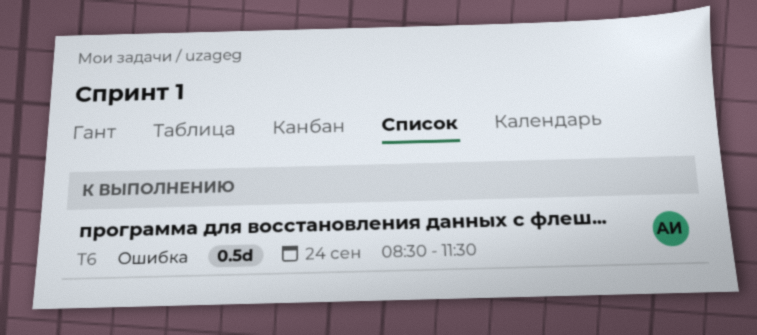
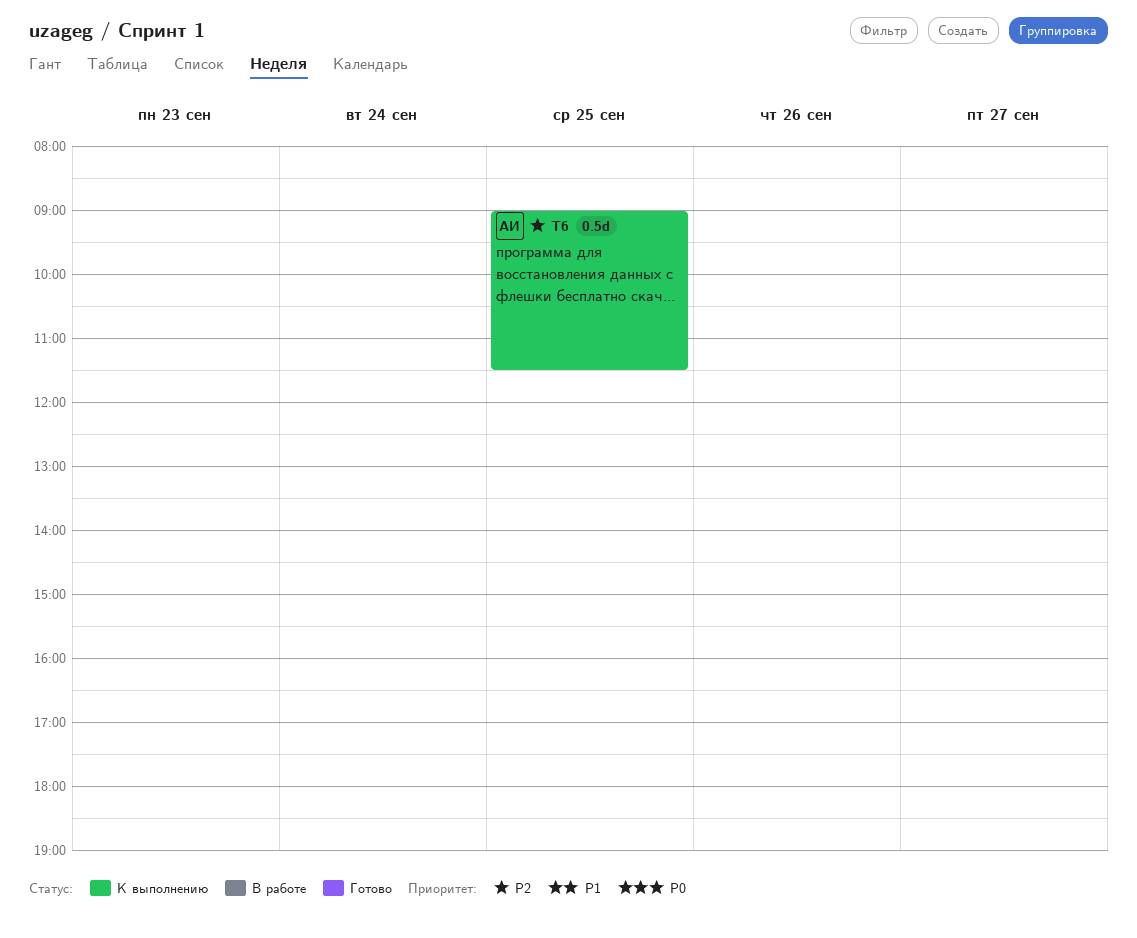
T6, day: Sep 24 -> Sep 25
T6, begins: 08:30 -> 09:00

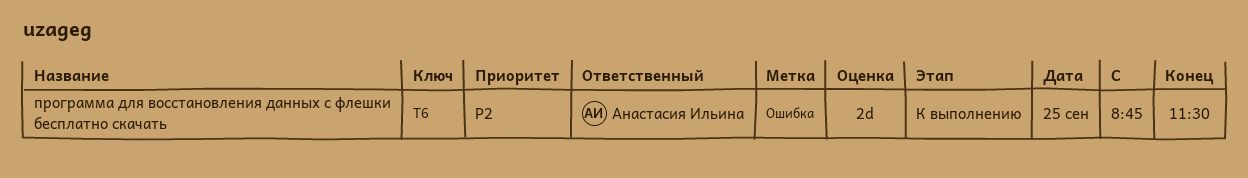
T6, estimate: 0.5d -> 2d
T6, begins: 09:00 -> 08:45

